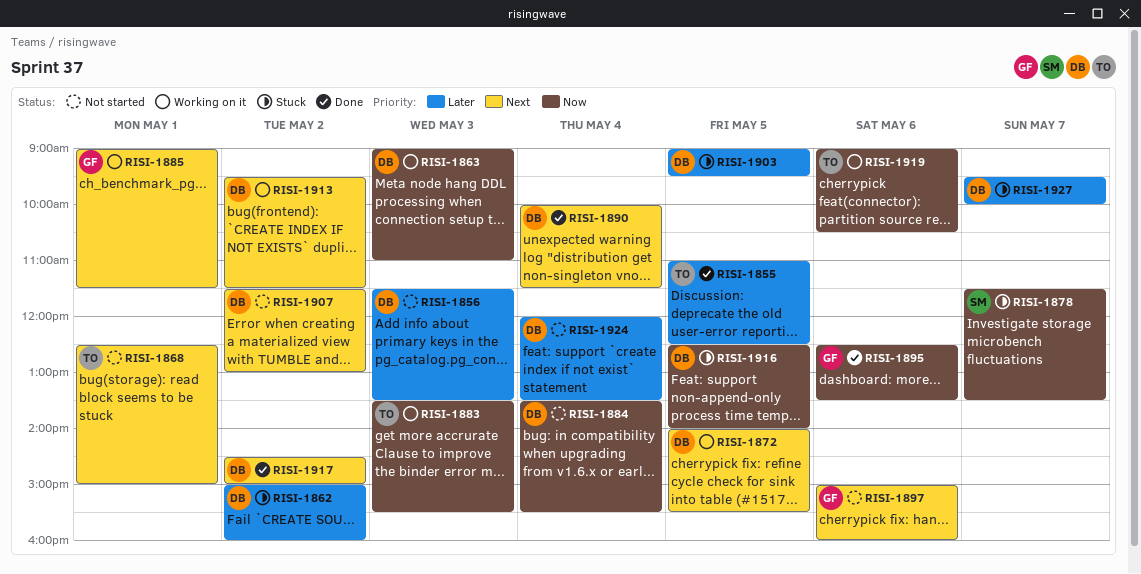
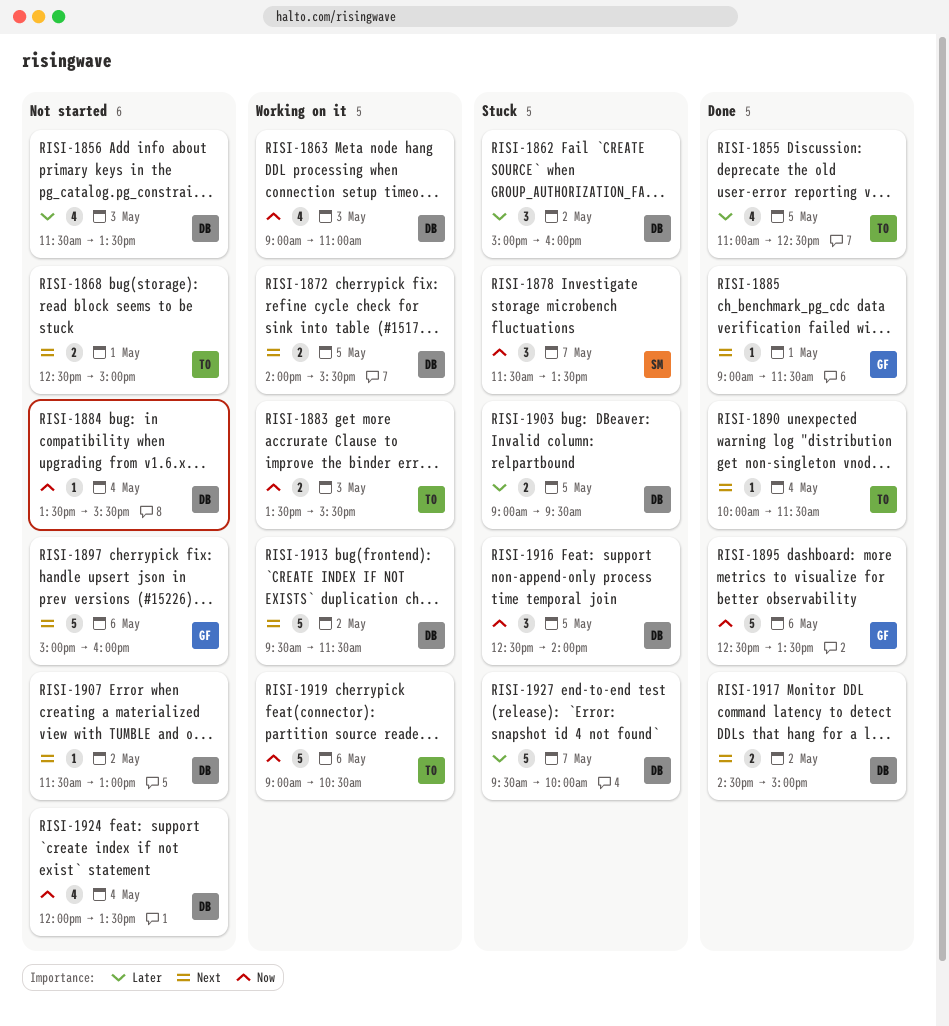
RISI-1885, status: Working on it -> Done
RISI-1890, owner: DB -> TO
RISI-1924, priority: Later -> Now

